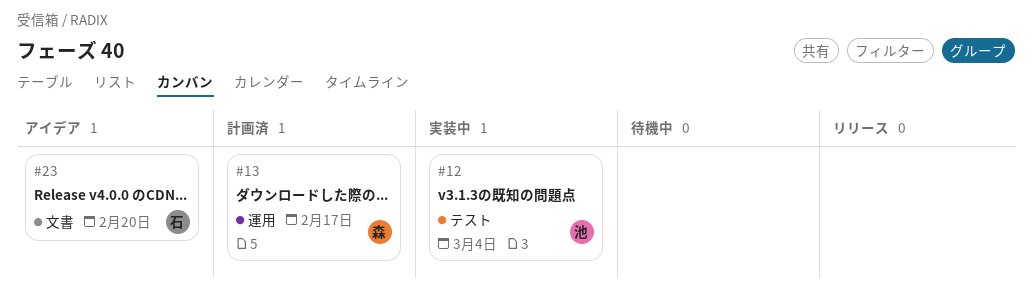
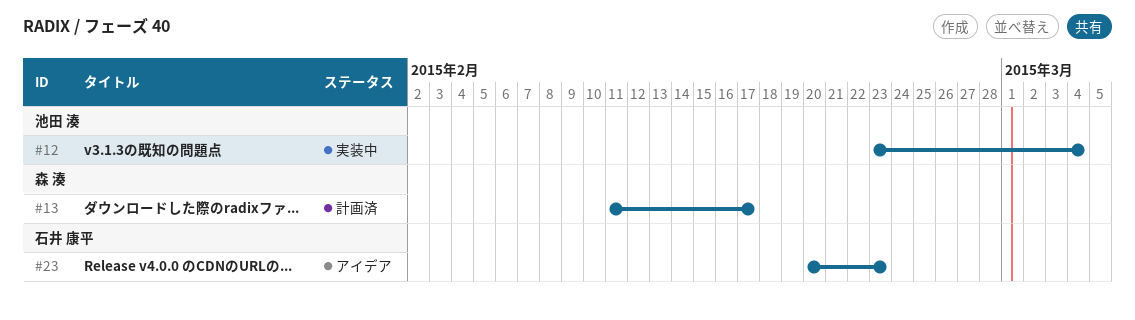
#23, due: Feb 20 -> Feb 23

